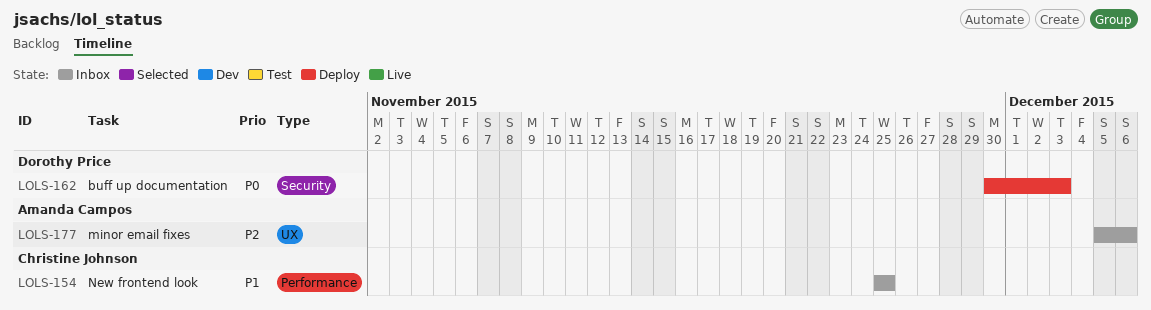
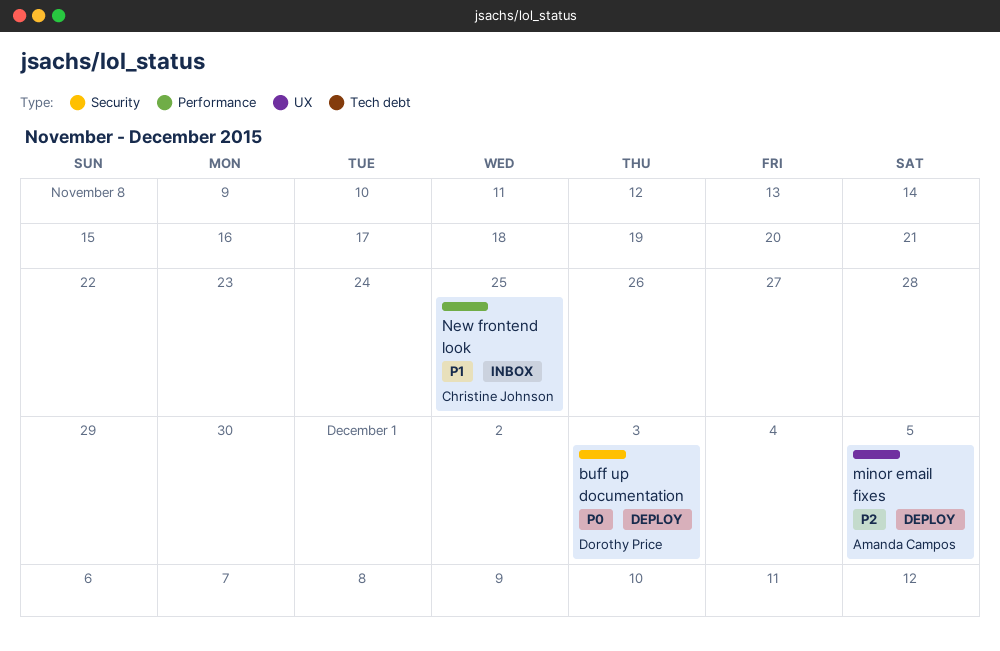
minor email fixes, status: Inbox -> Deploy
minor email fixes, due: Dec 6 -> Dec 5

